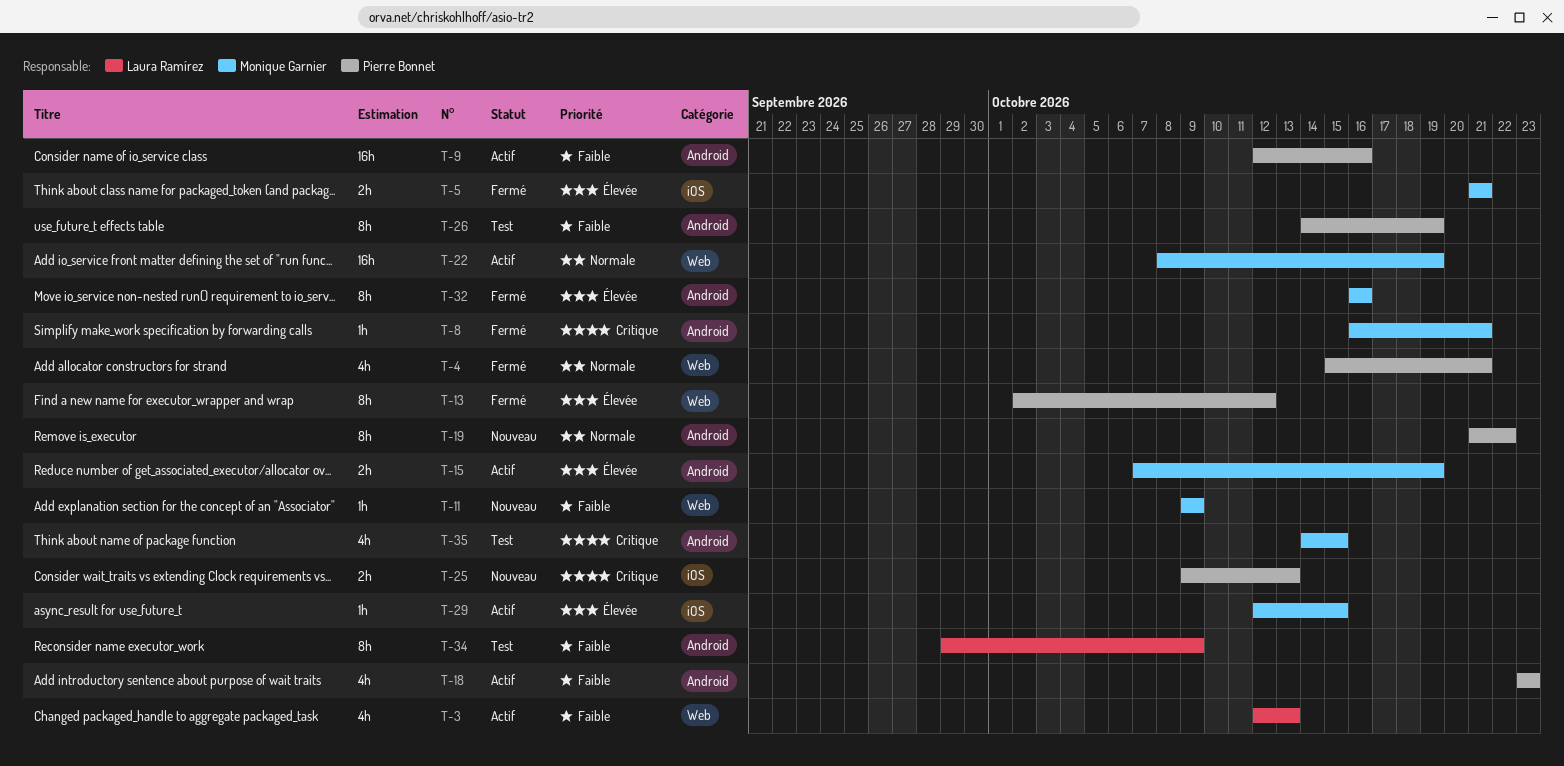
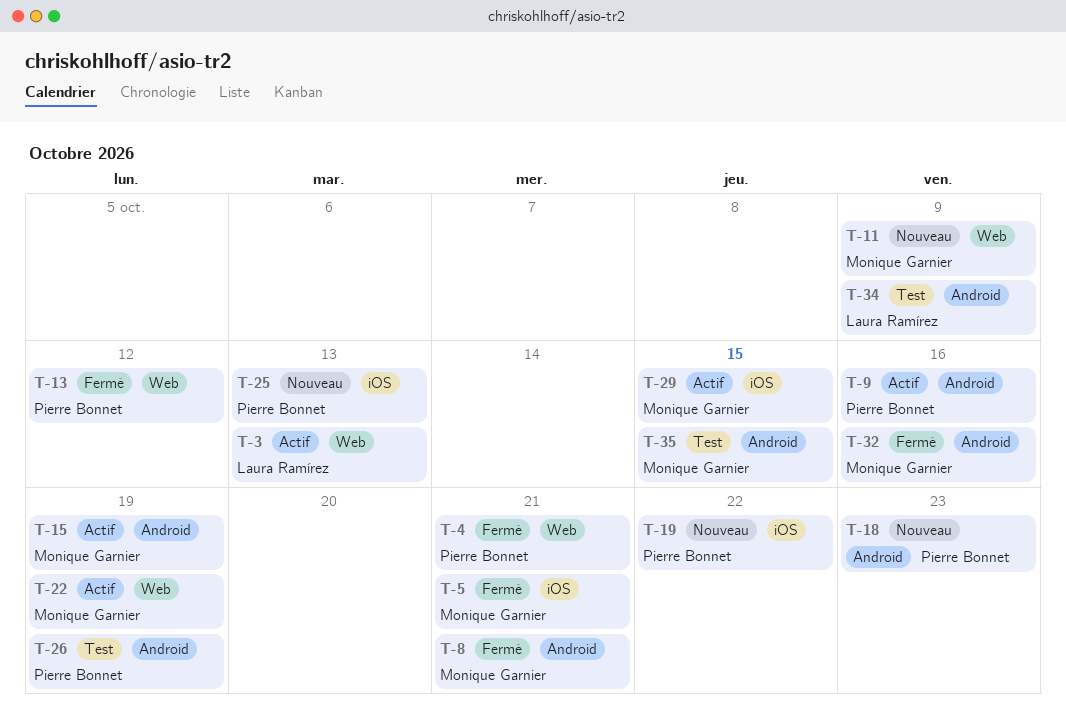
T-18, status: Actif -> Nouveau
T-19, label: Android -> iOS

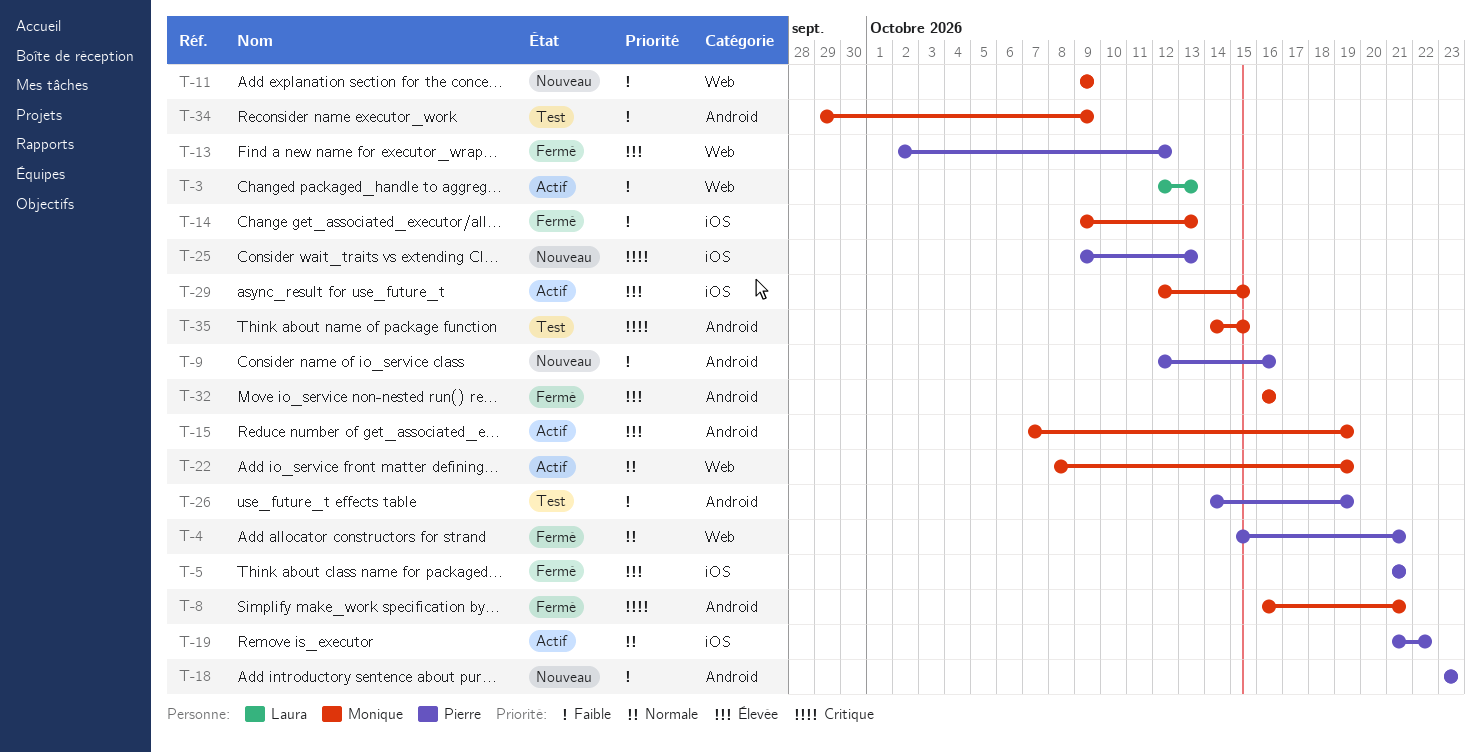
T-5, owner: Monique Garnier -> Pierre Bonnet
T-9, status: Actif -> Nouveau
T-14: none -> present
T-19, status: Nouveau -> Actif
T-34, owner: Laura Ramírez -> Monique Garnier

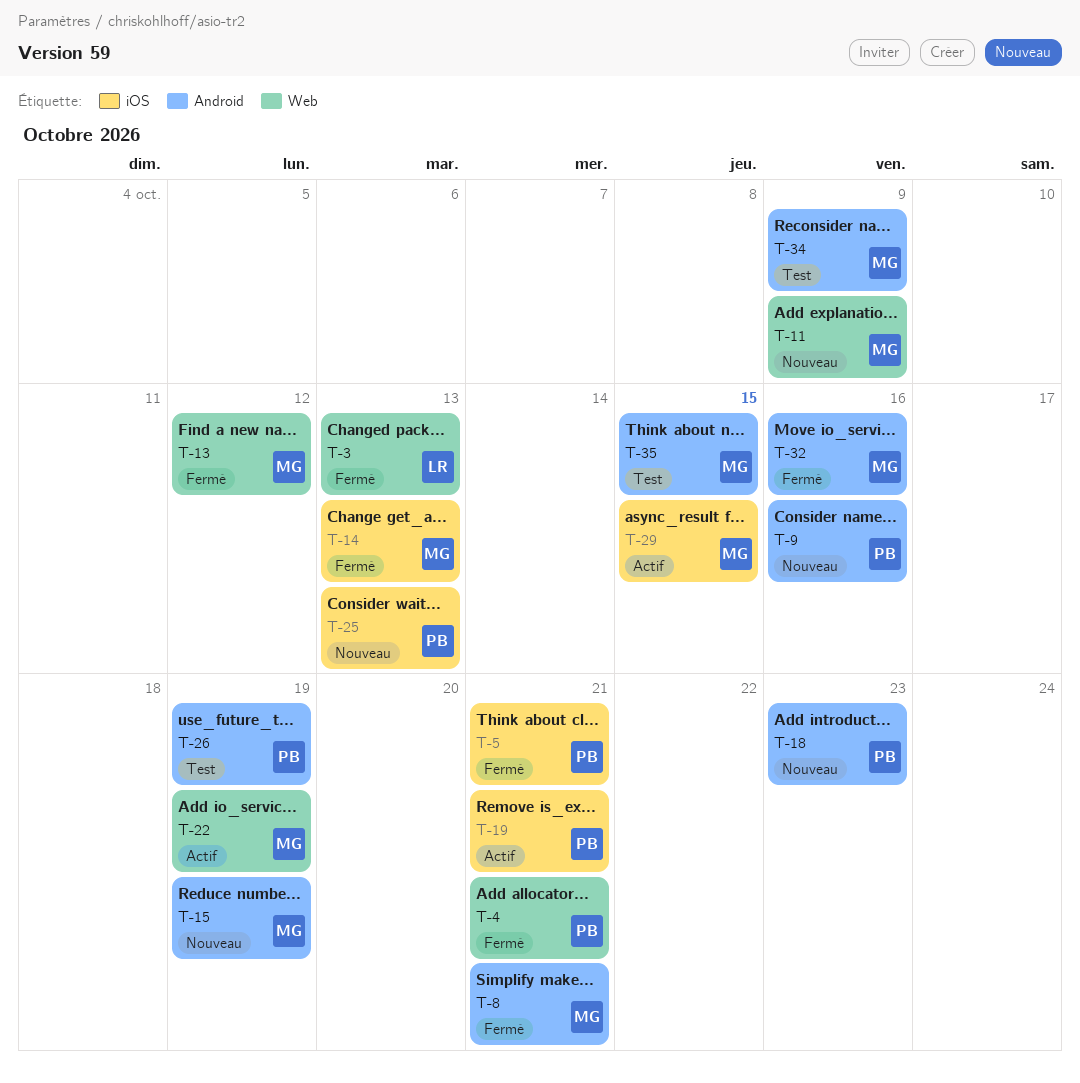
T-3, status: Actif -> Fermé
T-13, owner: Pierre -> Monique
T-15, status: Actif -> Nouveau
T-19, due: Oct 22 -> Oct 21

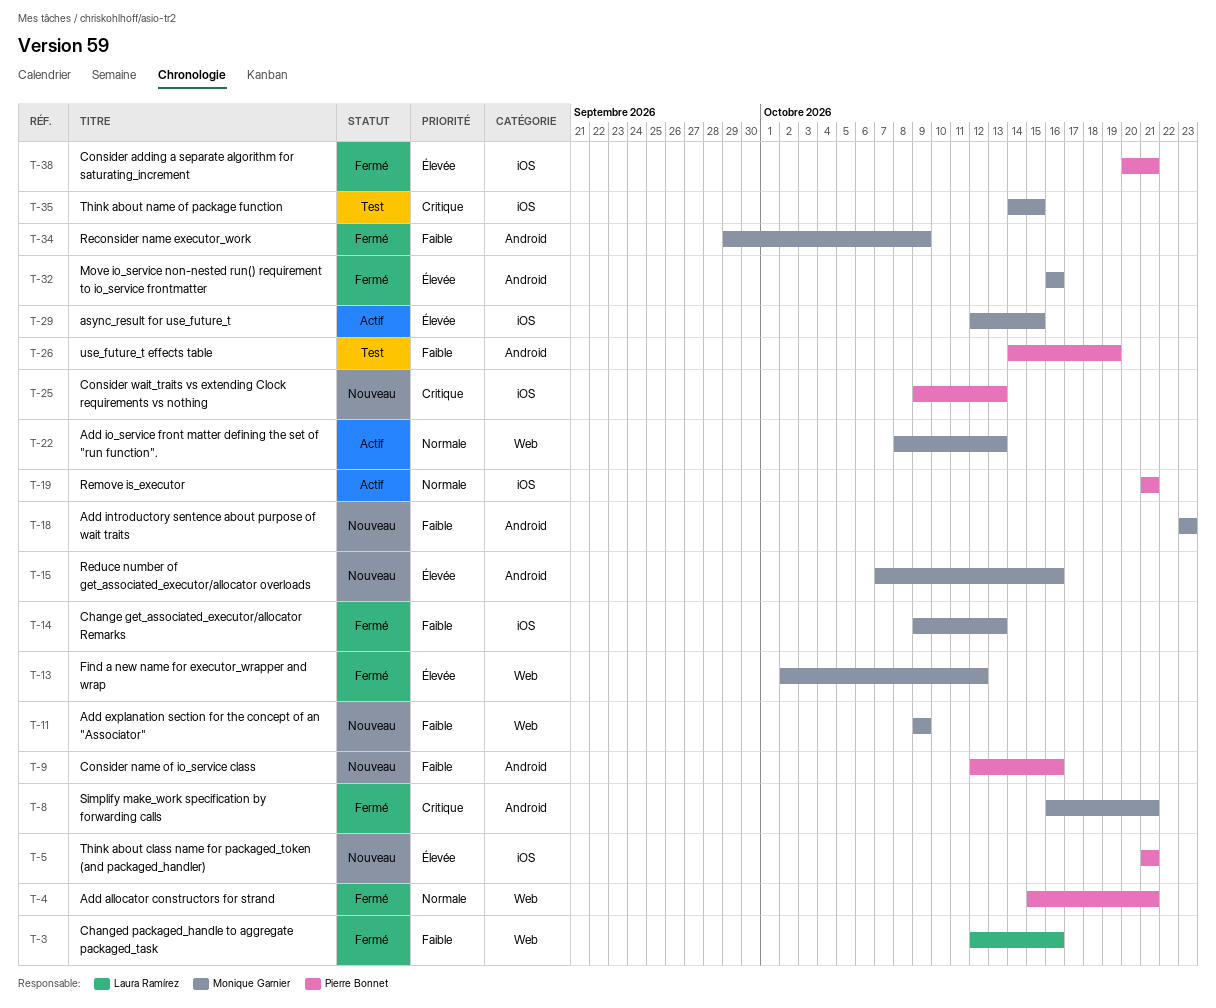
T-3, due: Oct 13 -> Oct 16
T-5, status: Fermé -> Nouveau
T-15, due: Oct 19 -> Oct 16
T-18, owner: Pierre Bonnet -> Monique Garnier
T-22, due: Oct 19 -> Oct 13
T-34, status: Test -> Fermé
T-35, label: Android -> iOS
T-38: none -> present

